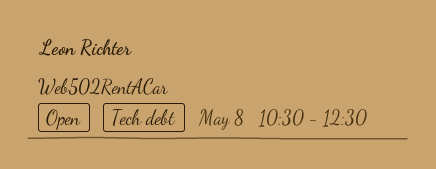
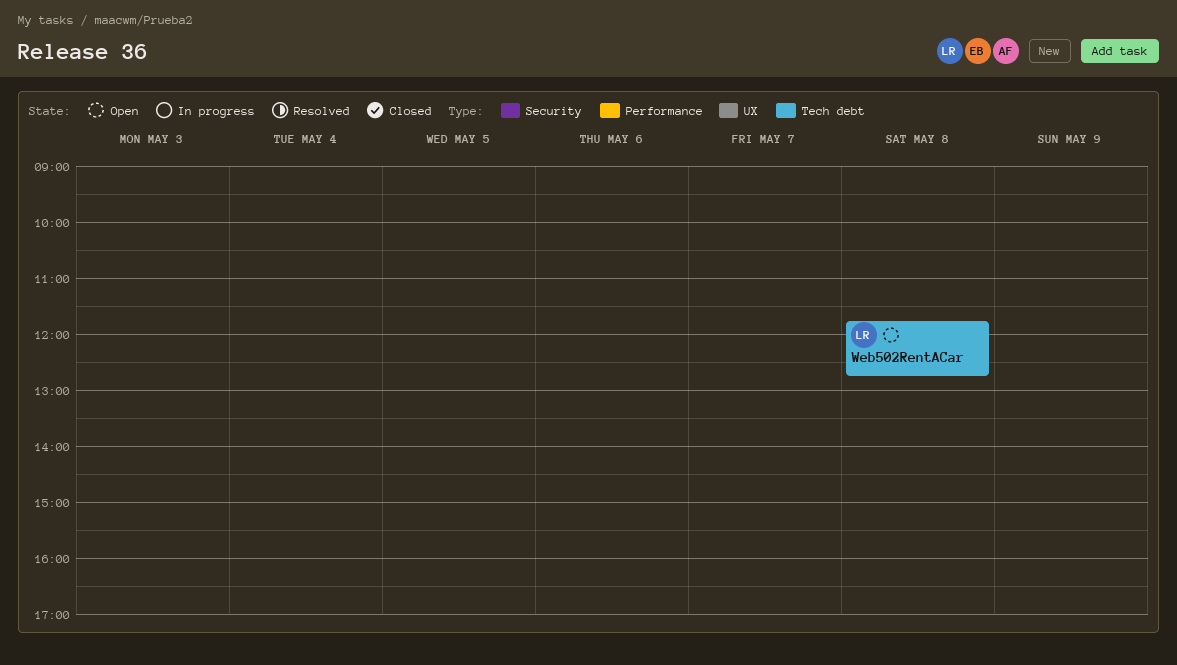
Web502RentACar, begins: 10:30 -> 11:45
Web502RentACar, ends: 12:30 -> 12:45

